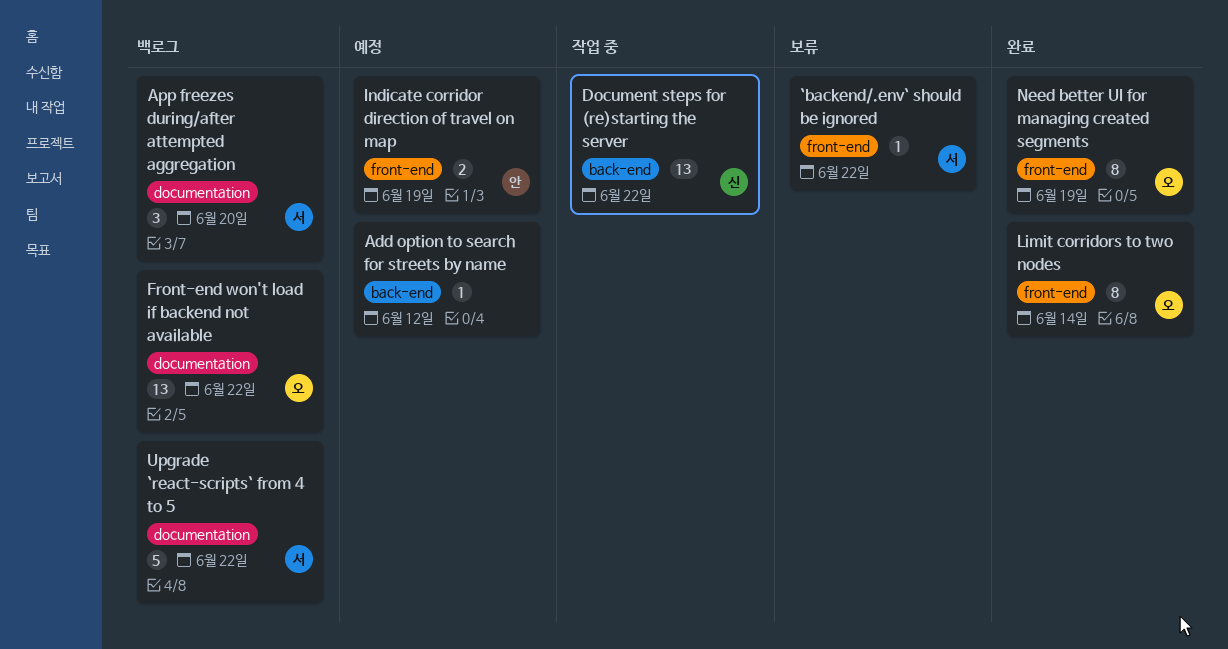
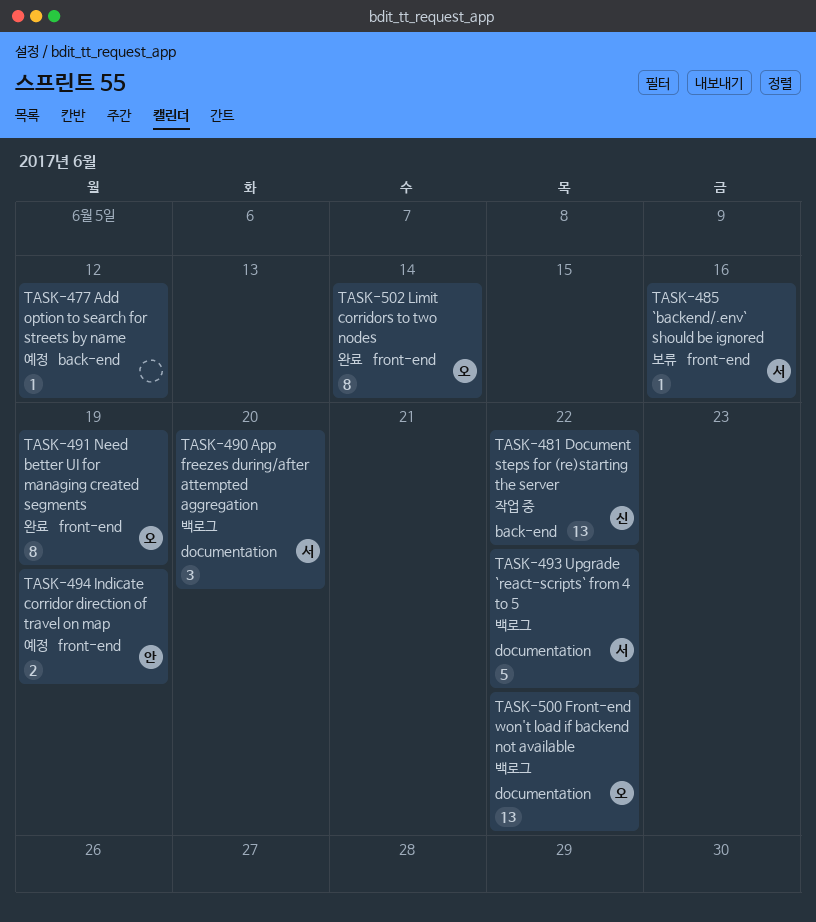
`backend/.env` should be ignored, due: Jun 22 -> Jun 16

